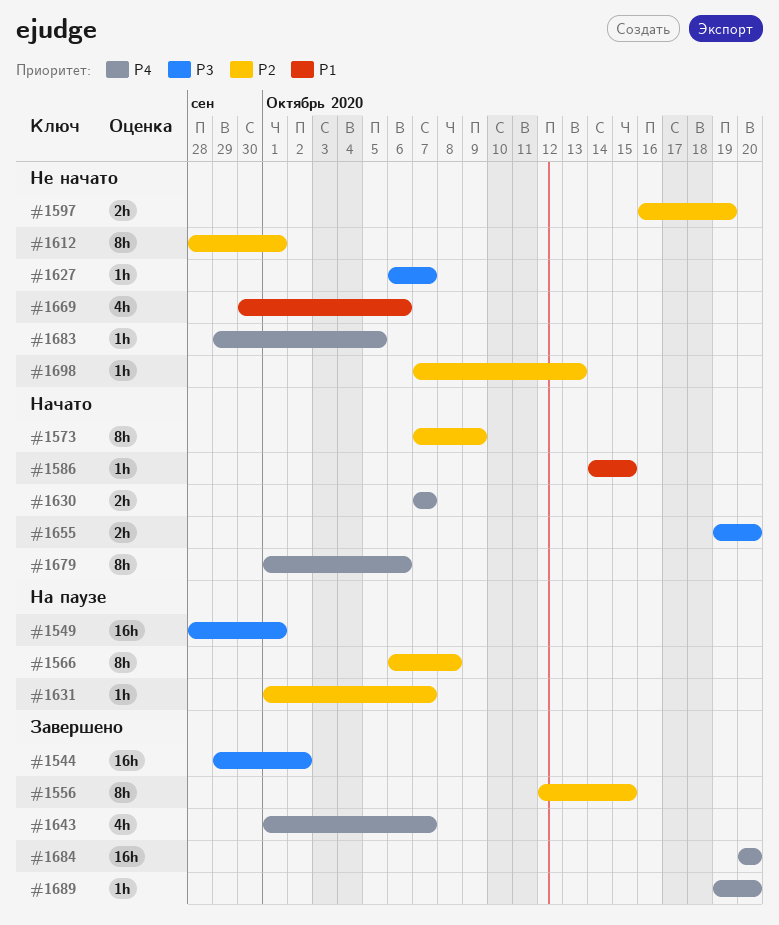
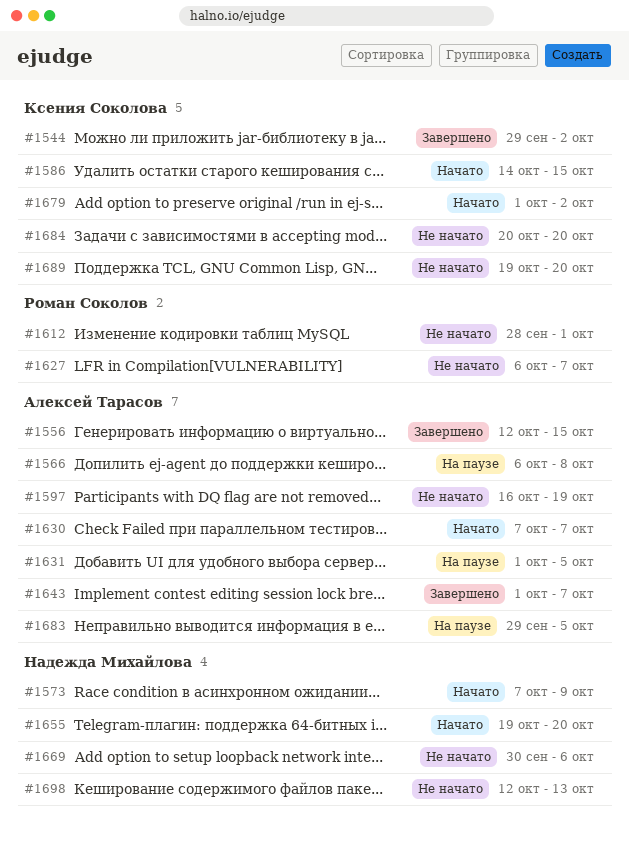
#1549: present -> none
#1631, due: Oct 7 -> Oct 5
#1679, due: Oct 6 -> Oct 2
#1683, status: Не начато -> На паузе
#1684, status: Завершено -> Не начато
#1689, status: Завершено -> Не начато
#1698, start: Oct 7 -> Oct 12

